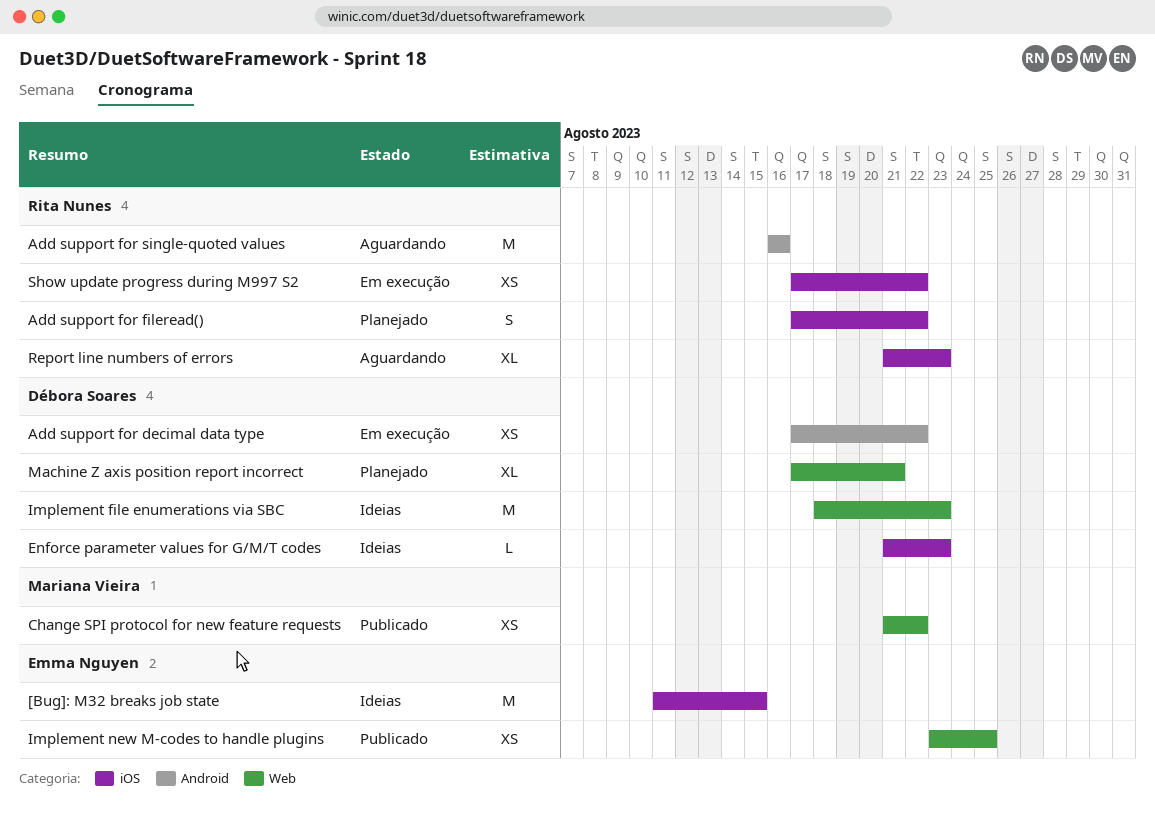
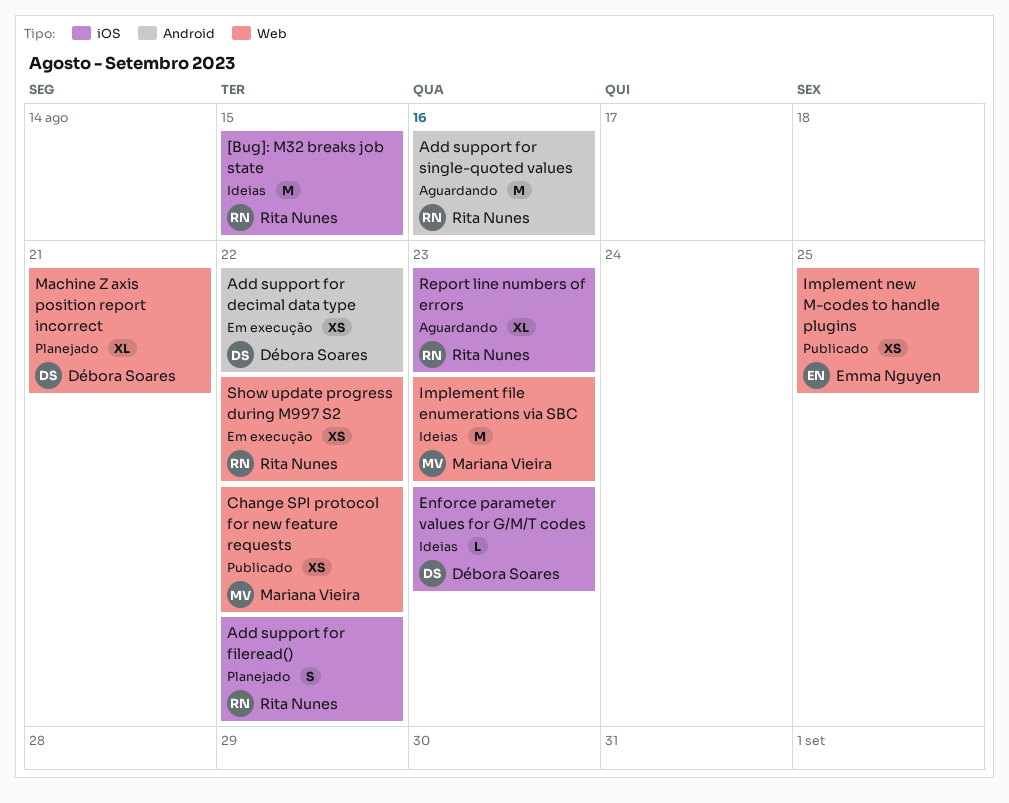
[Bug]: M32 breaks job state, owner: Emma Nguyen -> Rita Nunes
Implement file enumerations via SBC, owner: Débora Soares -> Mariana Vieira
Show update progress during M997 S2, label: iOS -> Web

